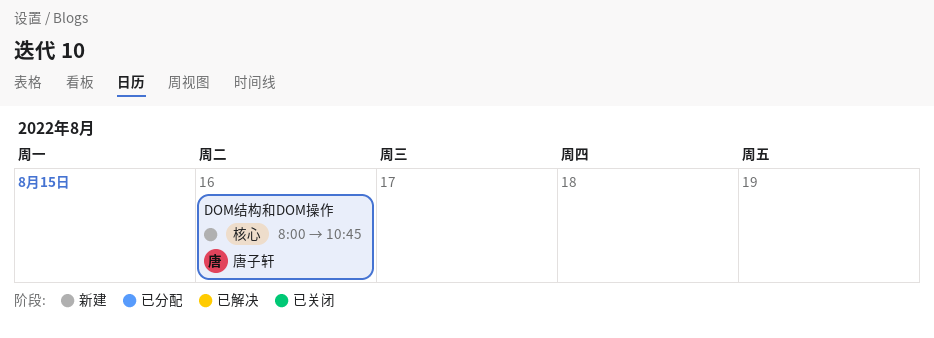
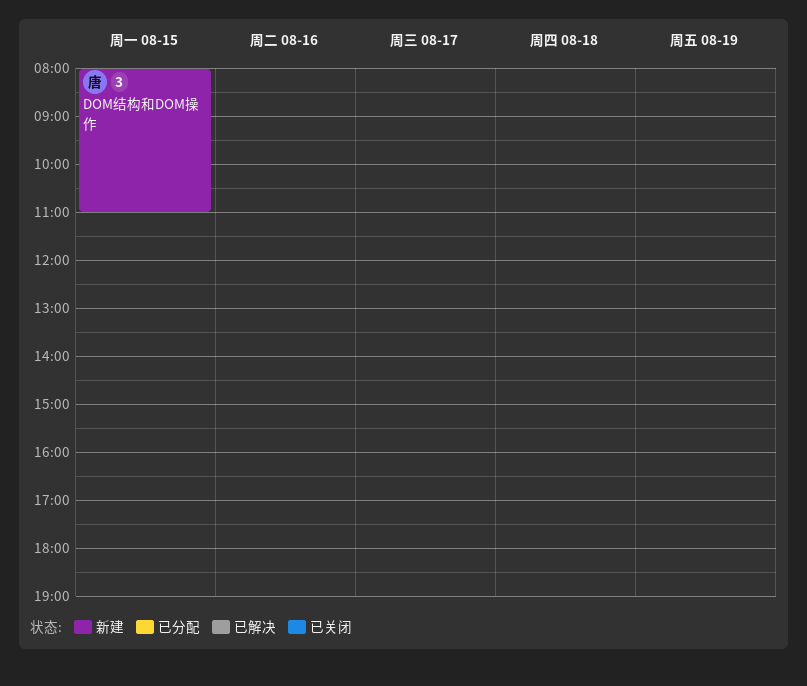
DOM结构和DOM操作, day: Aug 16 -> Aug 15
DOM结构和DOM操作, ends: 10:45 -> 11:00

